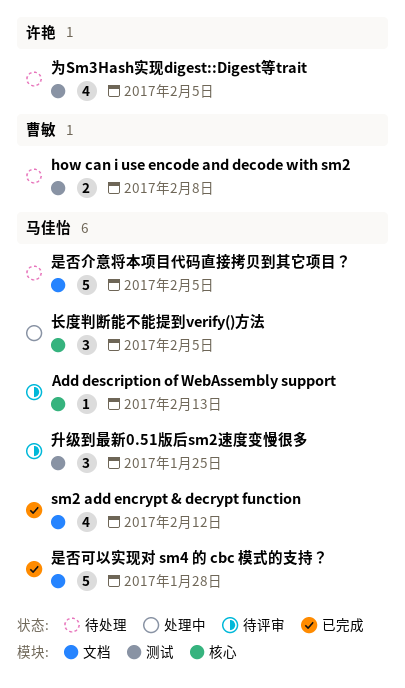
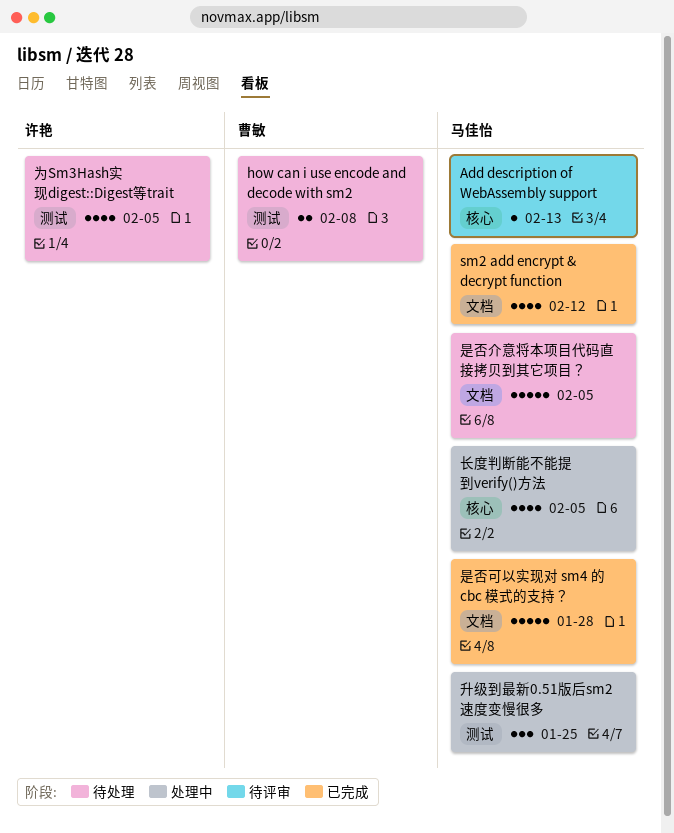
升级到最新0.51版后sm2速度变慢很多, status: 待评审 -> 处理中
长度判断能不能提到verify()方法, estimate: 3 -> 4

